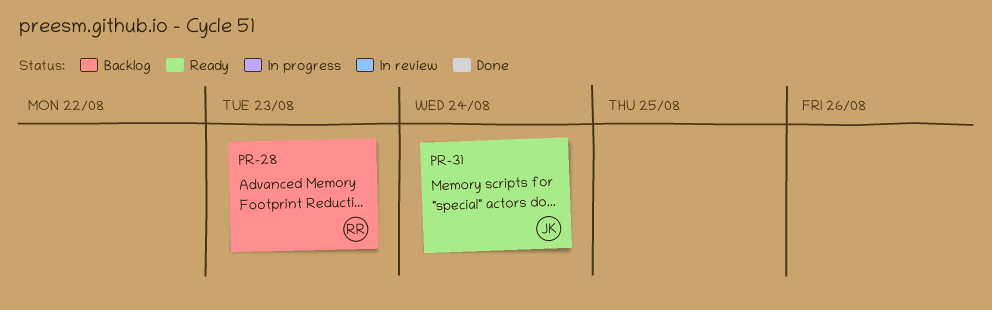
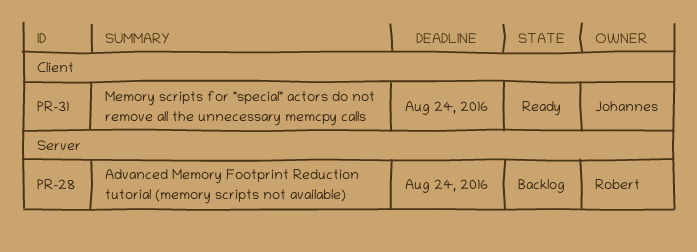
PR-28, due: Aug 23 -> Aug 24

